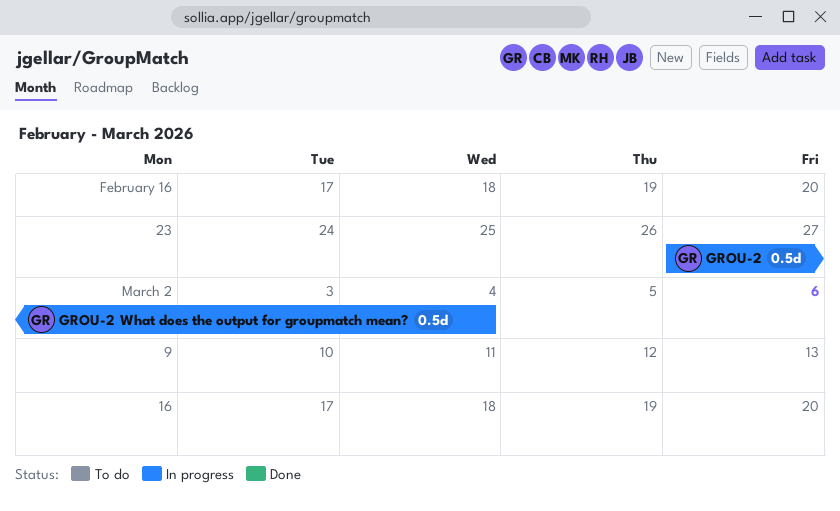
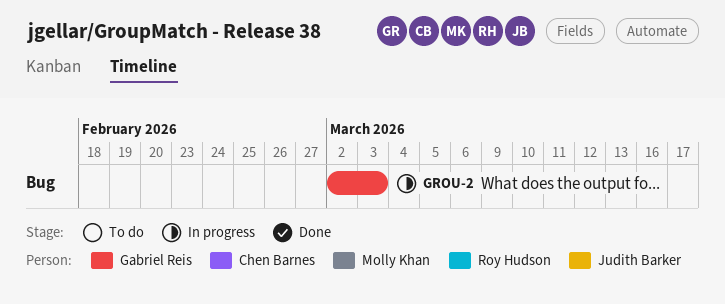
GROU-2, start: Feb 27 -> Mar 2
GROU-2, due: Mar 4 -> Mar 3

